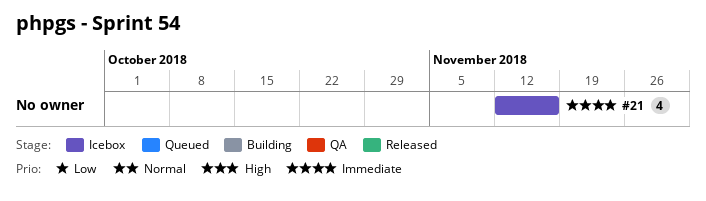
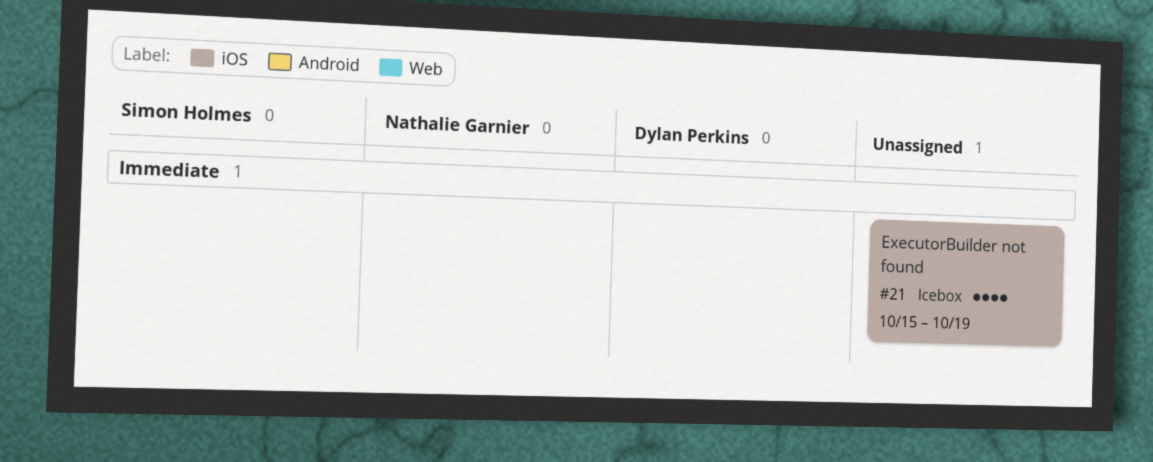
#21, start: Nov 12 -> Oct 15
#21, due: Nov 16 -> Oct 19

